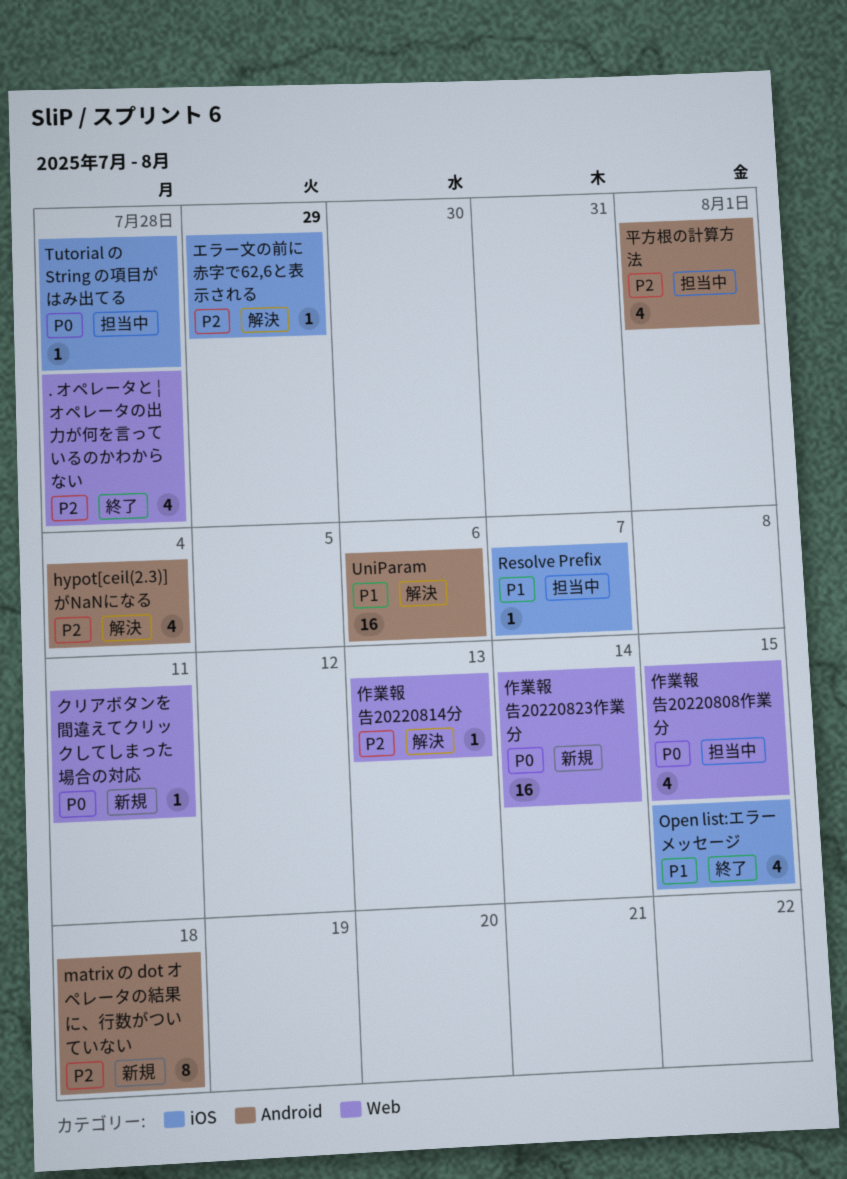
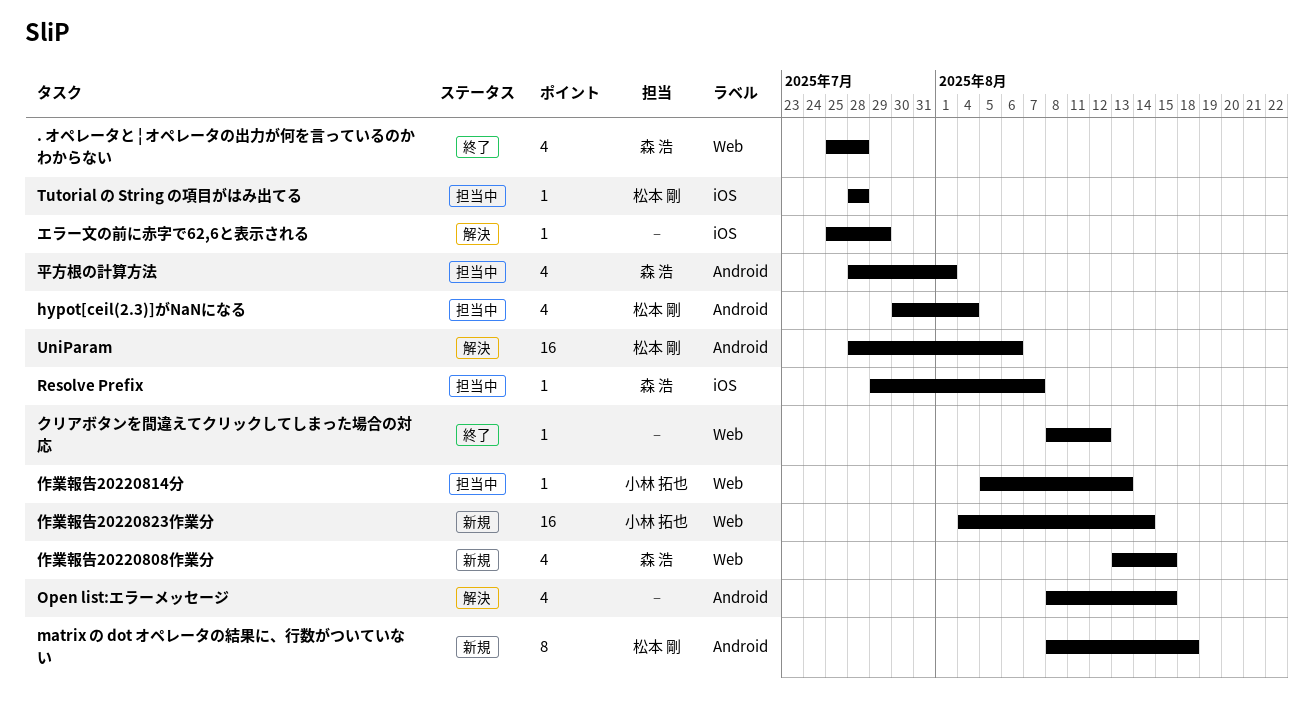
hypot[ceil(2.3)]がNaNになる, status: 解決 -> 担当中
Open list:エラーメッセージ, status: 終了 -> 解決
Open list:エラーメッセージ, label: iOS -> Android
クリアボタンを間違えてクリックしてしまった場合の対応, status: 新規 -> 終了
クリアボタンを間違えてクリックしてしまった場合の対応, due: Aug 11 -> Aug 12
作業報告20220808作業分, status: 担当中 -> 新規
作業報告20220814分, status: 解決 -> 担当中

